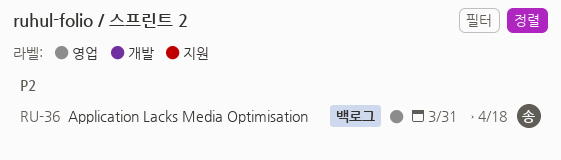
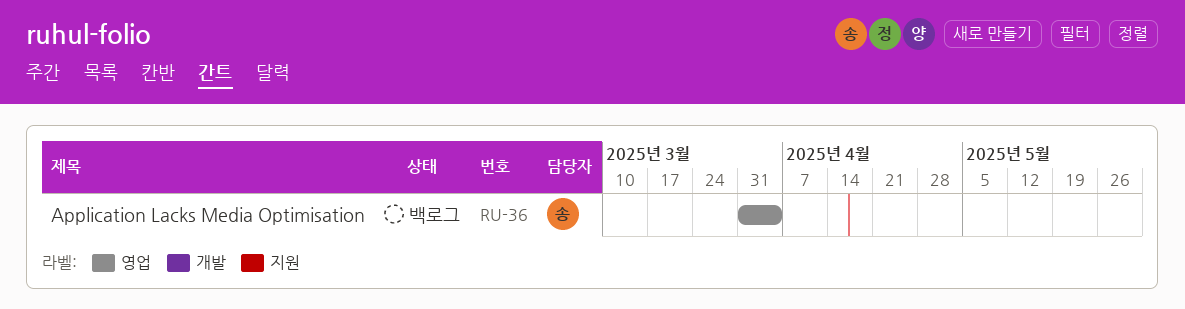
RU-36, due: Apr 18 -> Apr 4

